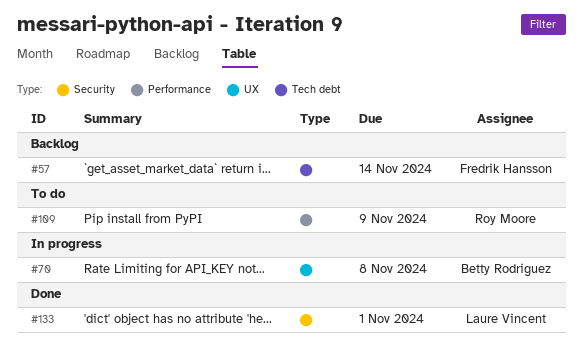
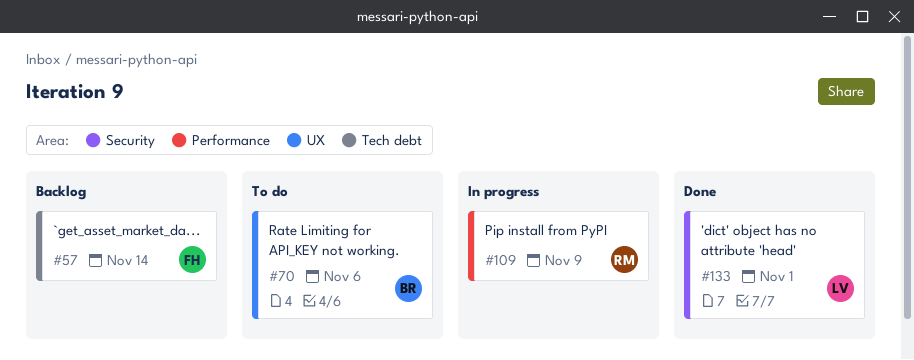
#70, status: In progress -> To do
#70, due: Nov 8 -> Nov 6
#109, status: To do -> In progress

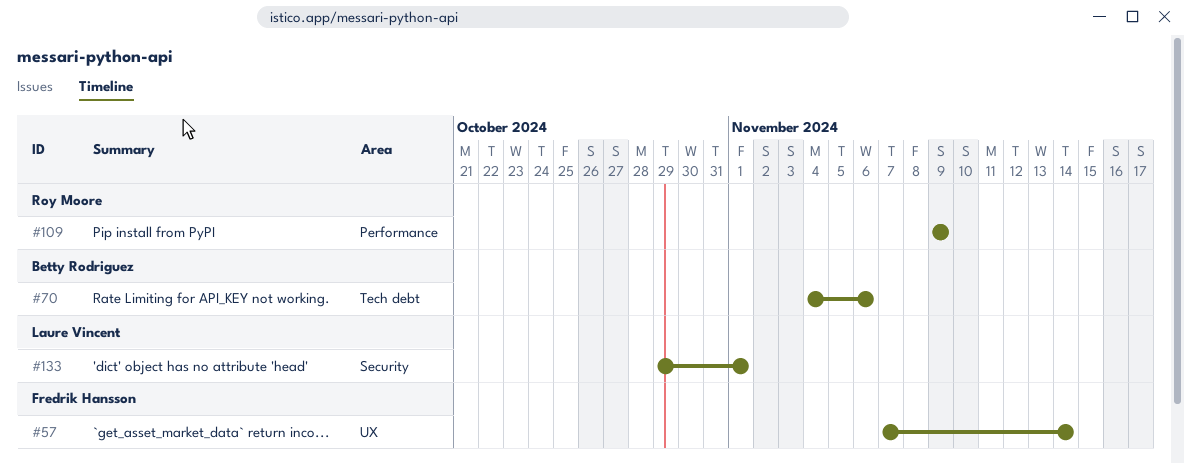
#57, label: Tech debt -> UX
#70, label: UX -> Tech debt

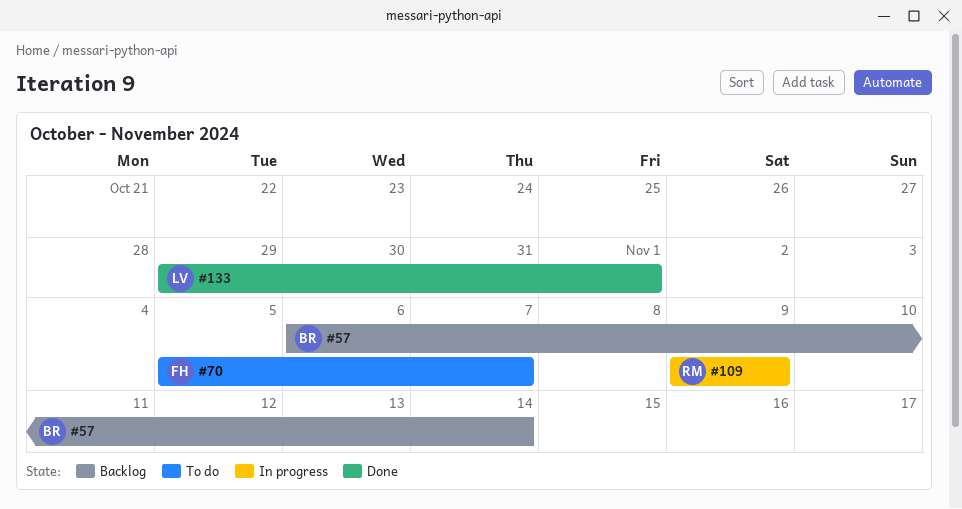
#57, owner: Fredrik Hansson -> Betty Rodriguez
#57, start: Nov 7 -> Nov 6
#70, owner: Betty Rodriguez -> Fredrik Hansson
#70, start: Nov 4 -> Nov 5
#70, due: Nov 6 -> Nov 7

